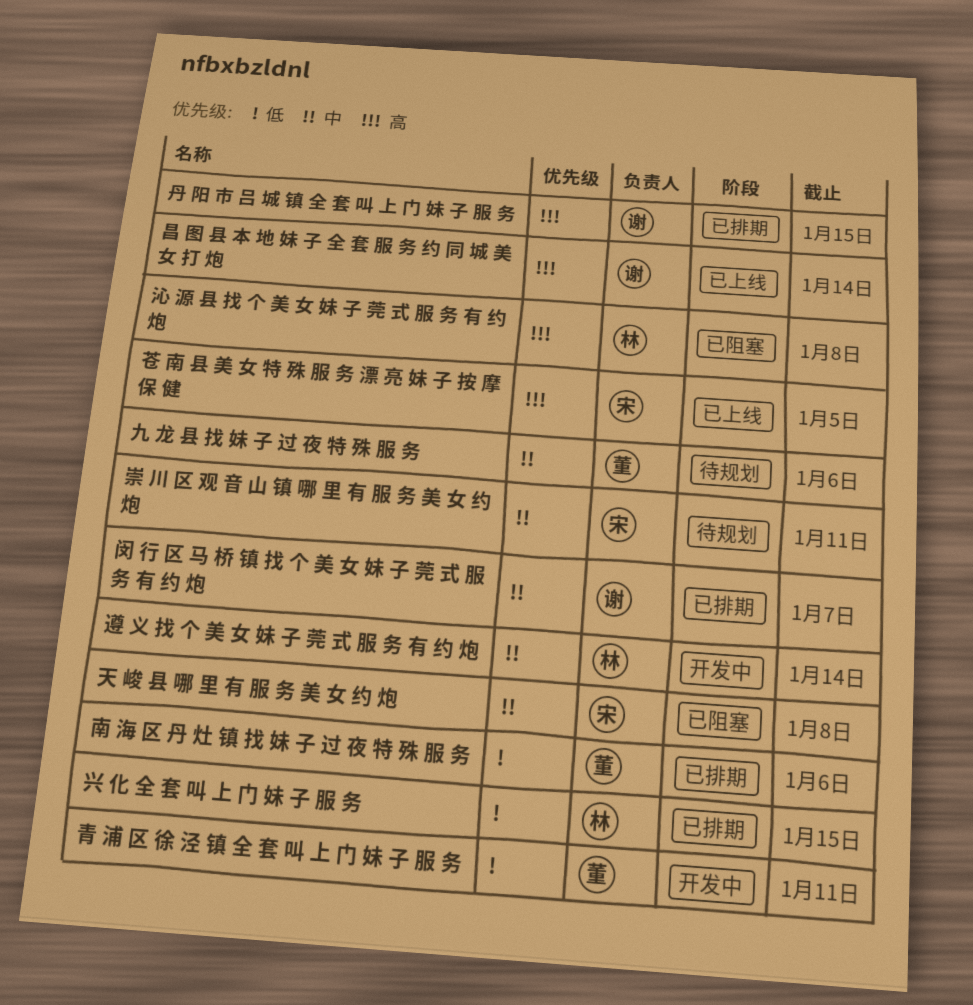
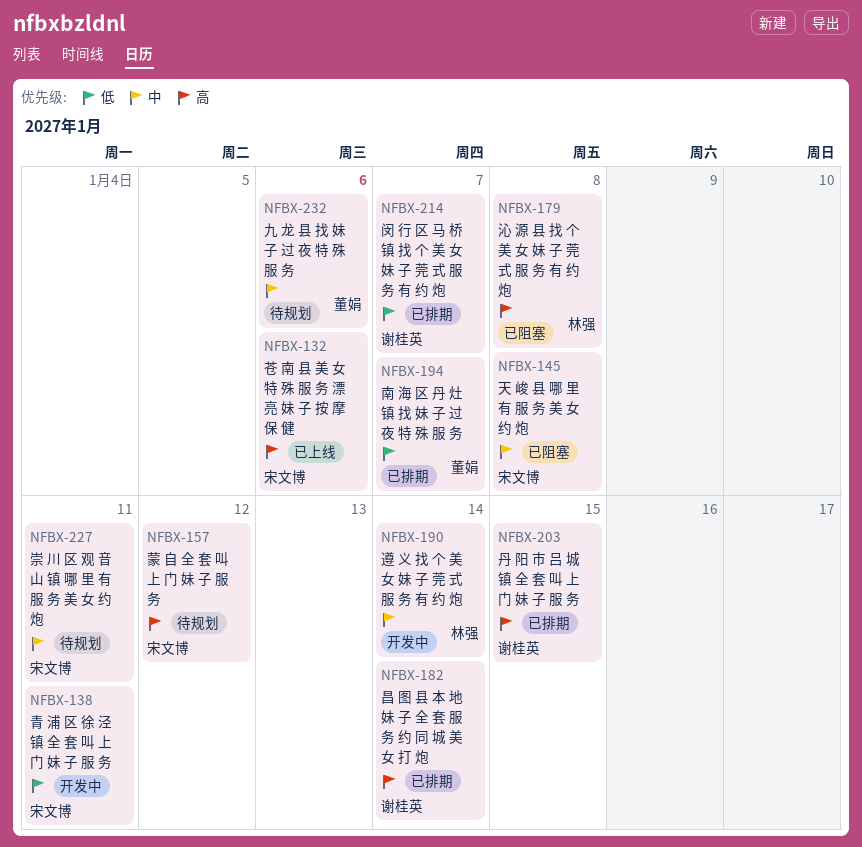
兴 化 全 套 叫 上 门 妹 子 服 务: present -> none
南 海 区 丹 灶 镇 找 妹 子 过 夜 特 殊 服 务, due: Jan 6 -> Jan 7
昌 图 县 本 地 妹 子 全 套 服 务 约 同 城 美 女 打 炮, status: 已上线 -> 已排期
苍 南 县 美 女 特 殊 服 务 漂 亮 妹 子 按 摩 保 健, due: Jan 5 -> Jan 6
蒙 自 全 套 叫 上 门 妹 子 服 务: none -> present
闵 行 区 马 桥 镇 找 个 美 女 妹 子 莞 式 服 务 有 约 炮, priority: 中 -> 低
青 浦 区 徐 泾 镇 全 套 叫 上 门 妹 子 服 务, owner: 董娟 -> 宋文博

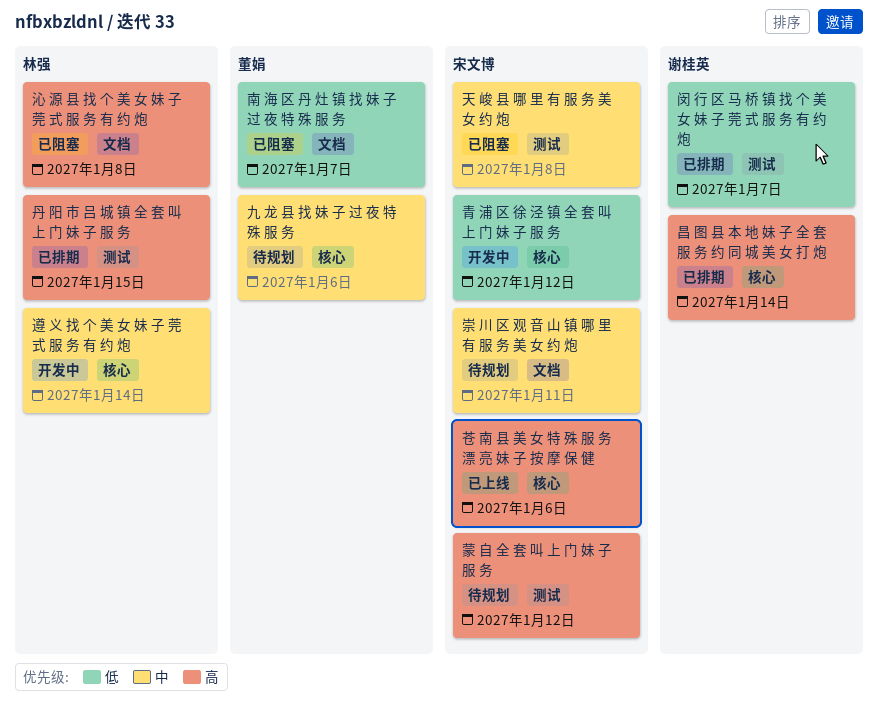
丹 阳 市 吕 城 镇 全 套 叫 上 门 妹 子 服 务, owner: 谢桂英 -> 林强
南 海 区 丹 灶 镇 找 妹 子 过 夜 特 殊 服 务, status: 已排期 -> 已阻塞
青 浦 区 徐 泾 镇 全 套 叫 上 门 妹 子 服 务, due: Jan 11 -> Jan 12

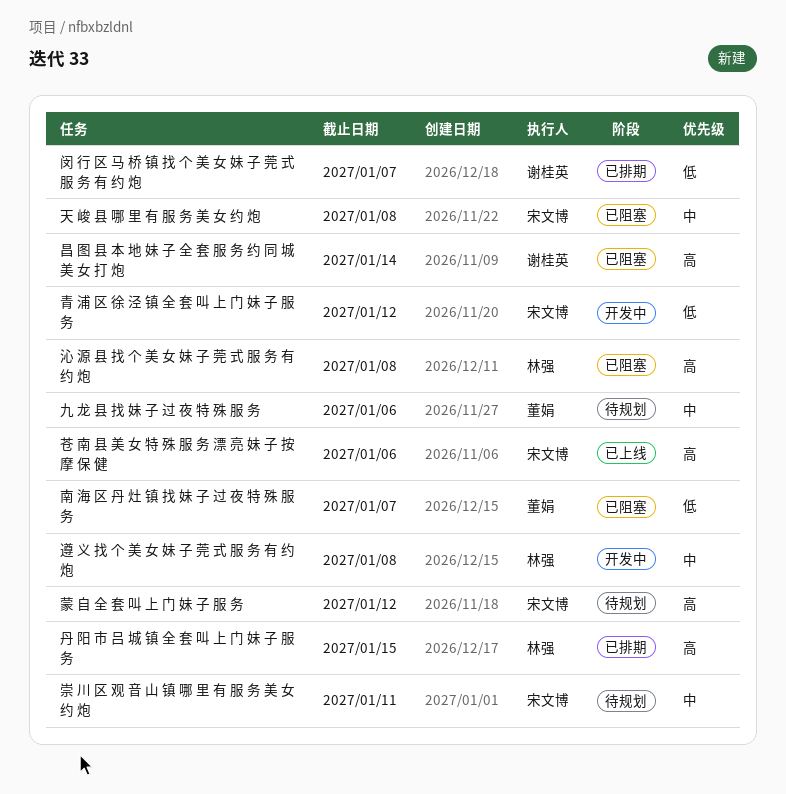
昌 图 县 本 地 妹 子 全 套 服 务 约 同 城 美 女 打 炮, status: 已排期 -> 已阻塞
遵 义 找 个 美 女 妹 子 莞 式 服 务 有 约 炮, due: Jan 14 -> Jan 8

